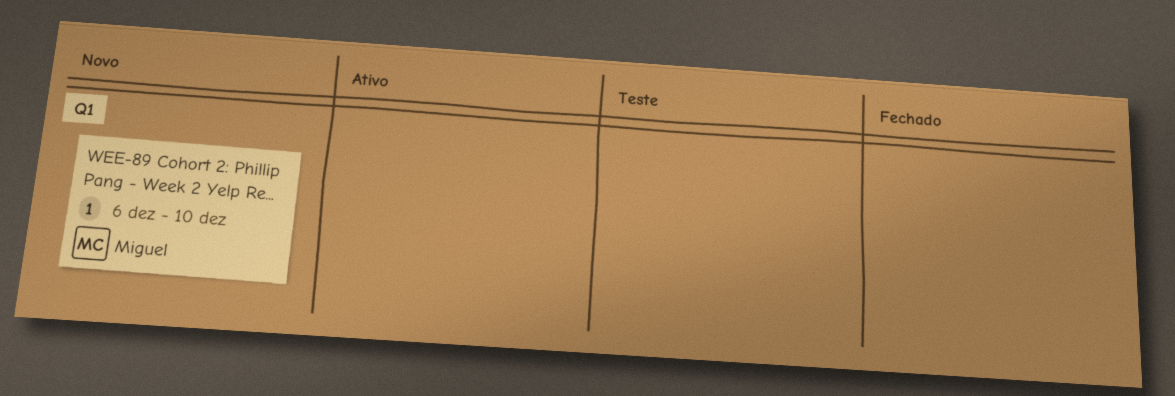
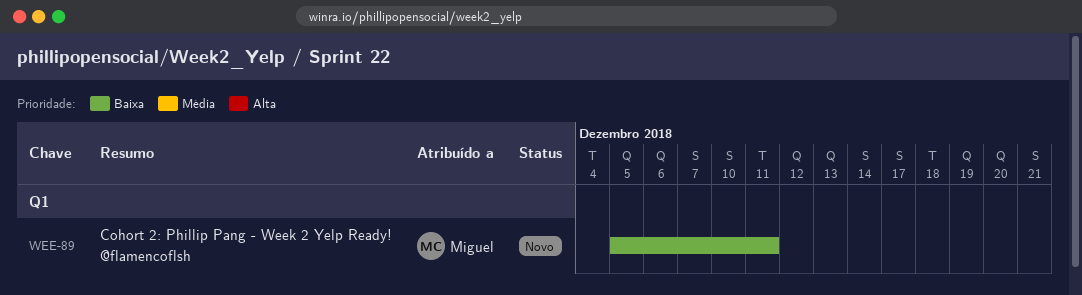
WEE-89, start: Dec 6 -> Dec 5
WEE-89, due: Dec 10 -> Dec 11

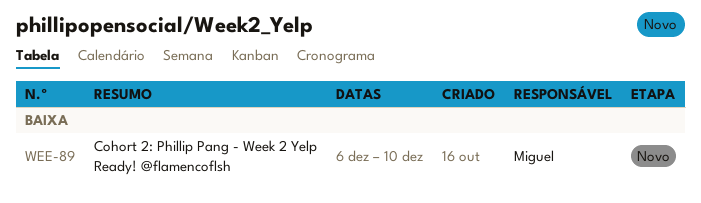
WEE-89, start: Dec 5 -> Dec 6
WEE-89, due: Dec 11 -> Dec 10

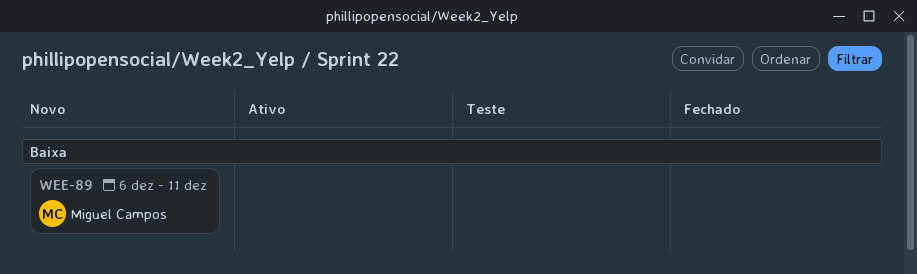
WEE-89, due: Dec 10 -> Dec 11

